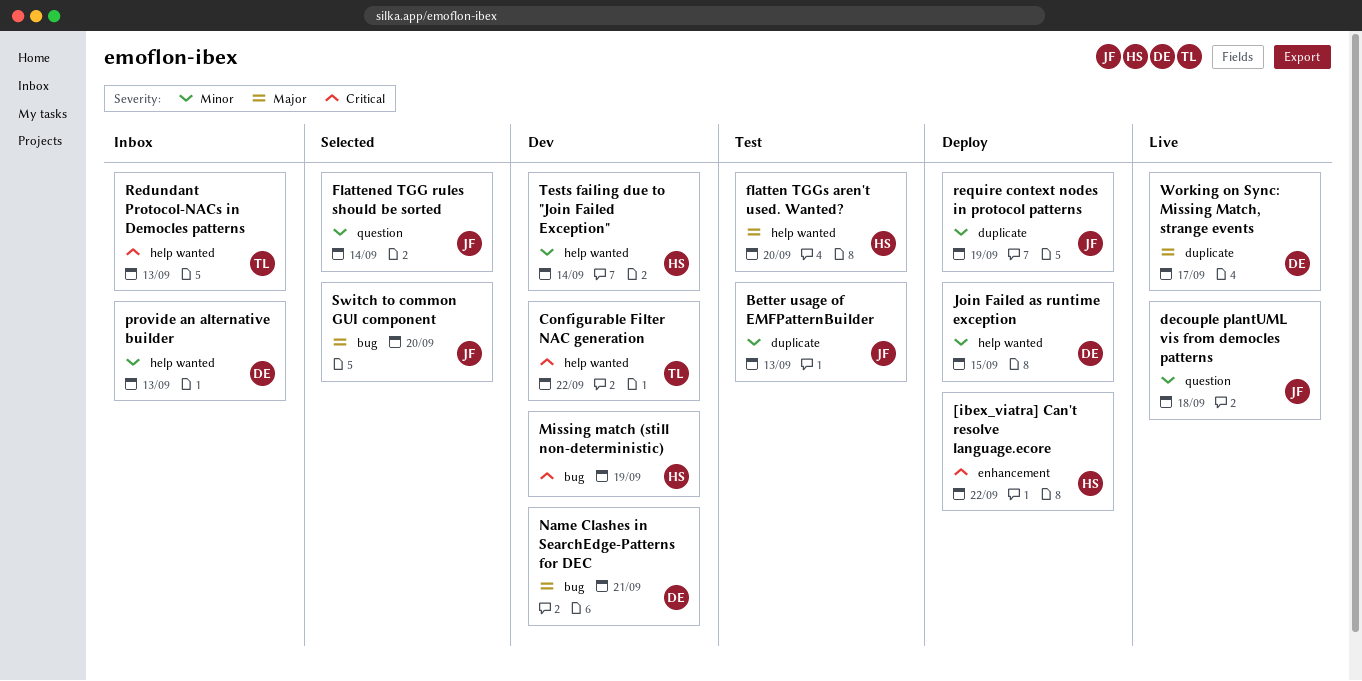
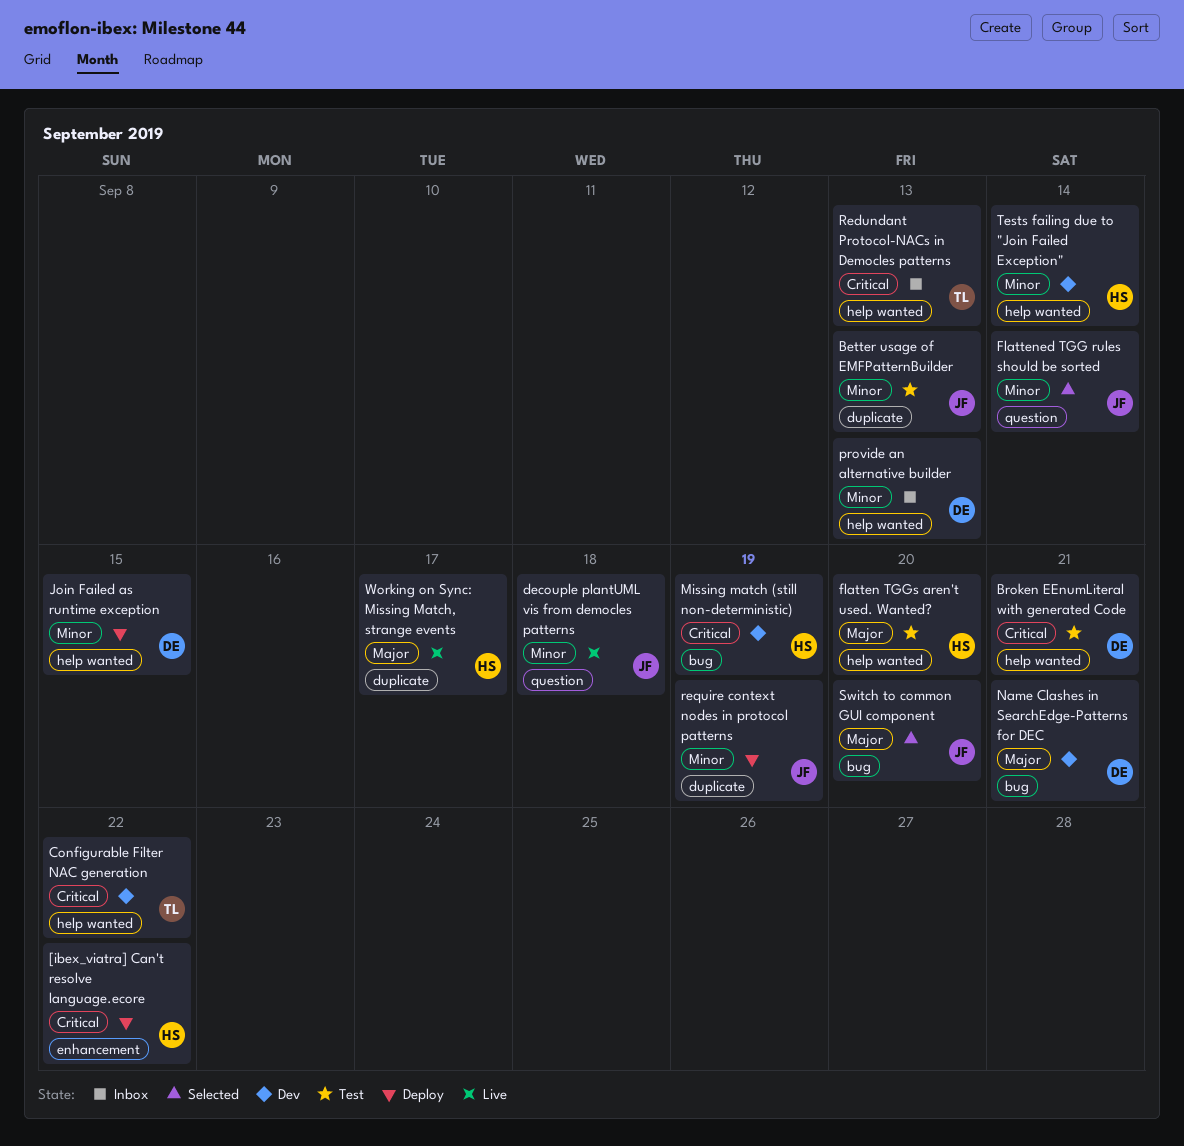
Broken EEnumLiteral with generated Code: none -> present
Working on Sync: Missing Match, strange events, owner: DE -> HS

